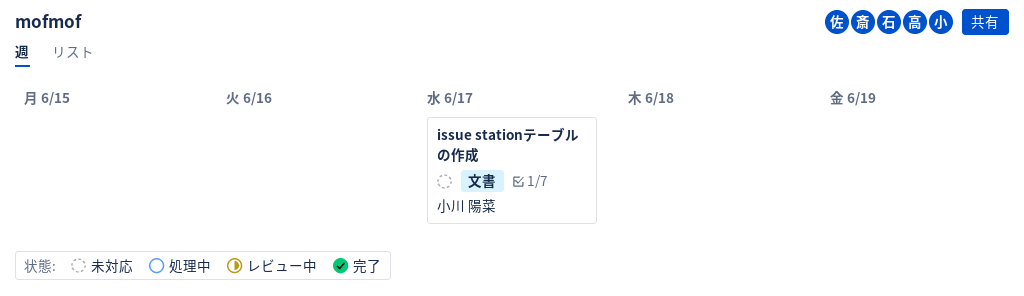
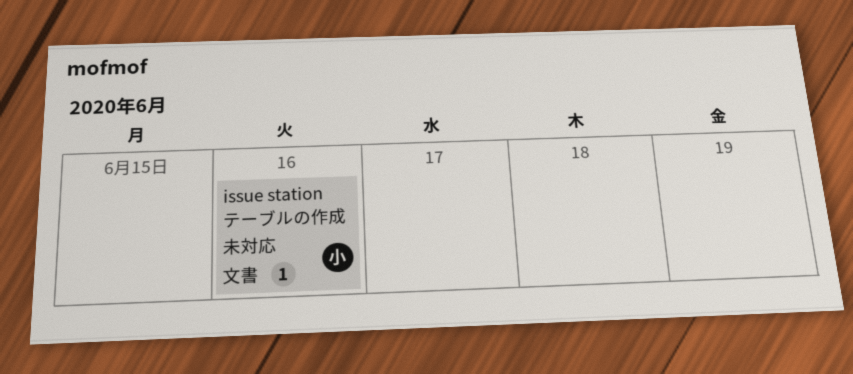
issue stationテーブルの作成, due: Jun 17 -> Jun 16

